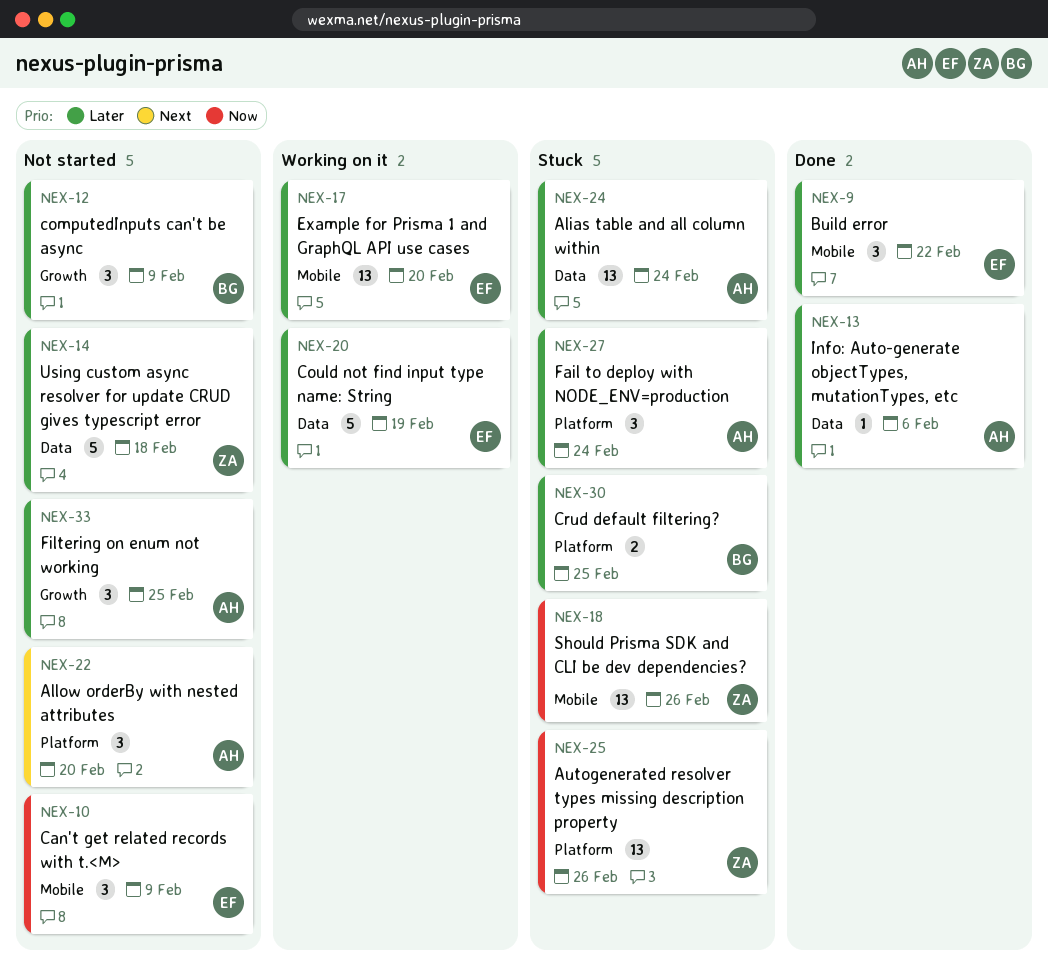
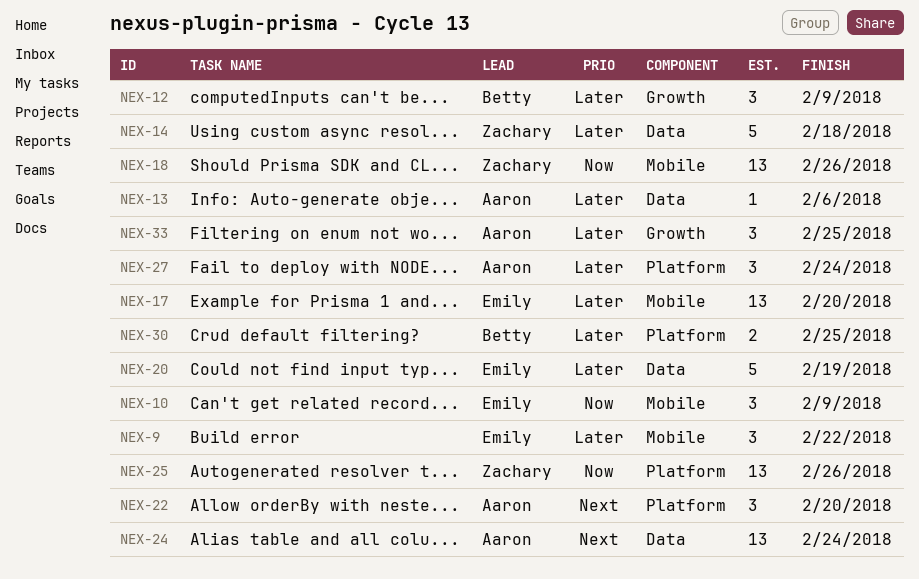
NEX-24, priority: Later -> Next

